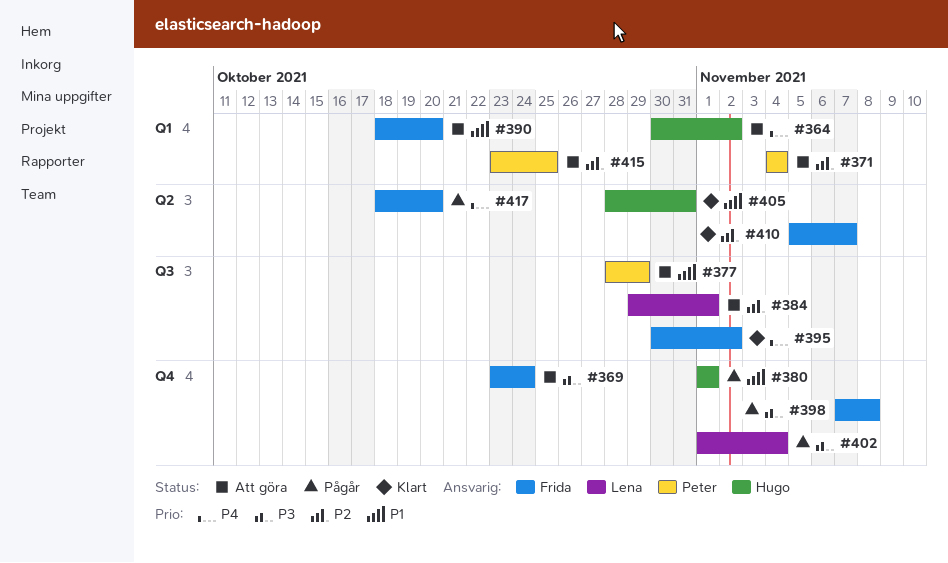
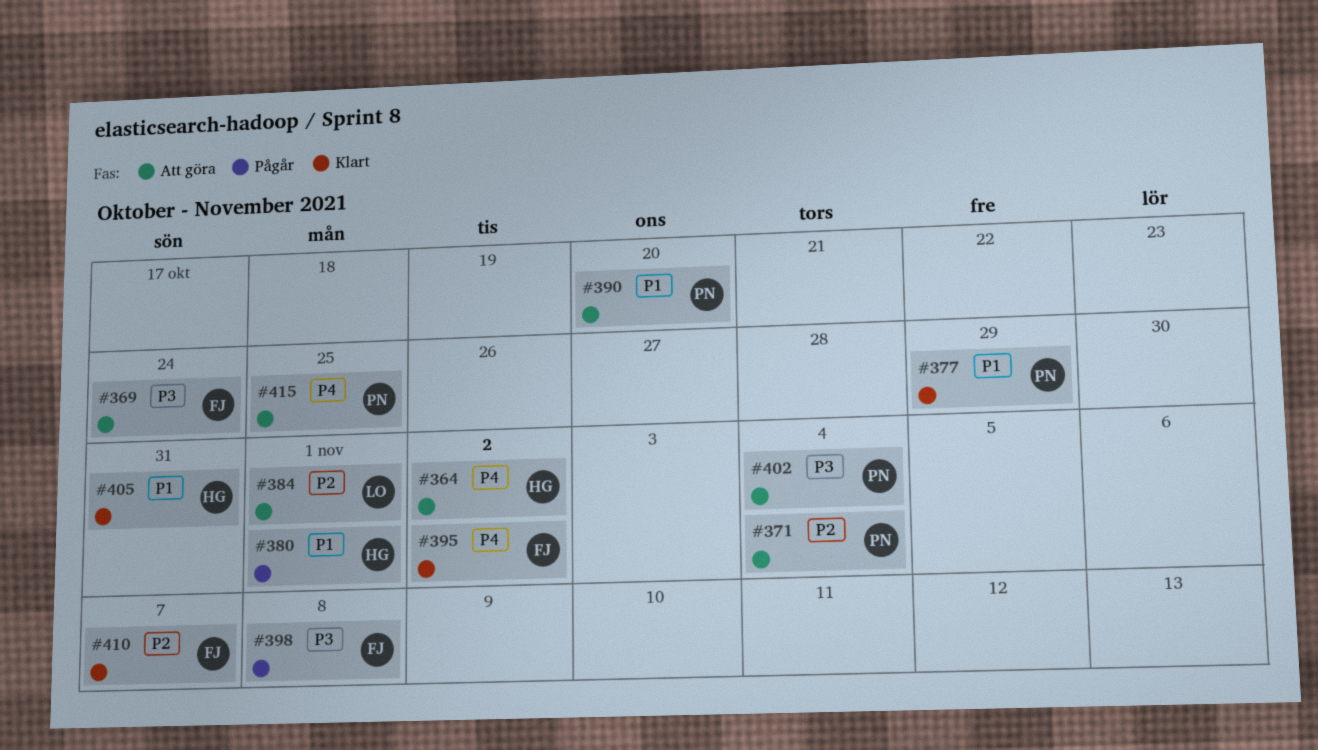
#377, status: Att göra -> Klart
#390, owner: Frida -> Peter
#402, status: Pågår -> Att göra
#402, owner: Lena -> Peter
#415, priority: P2 -> P4
#417: present -> none

